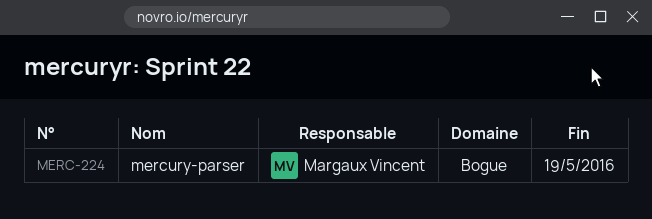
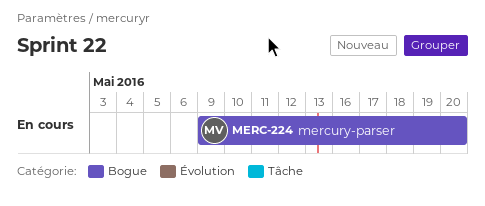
MERC-224, due: May 19 -> May 20

